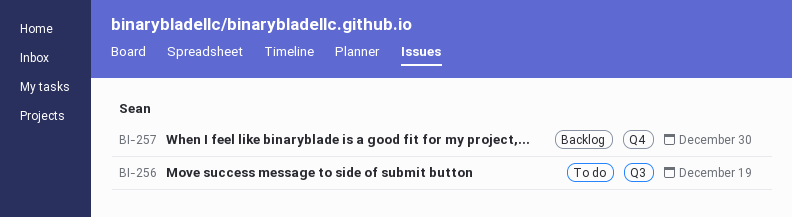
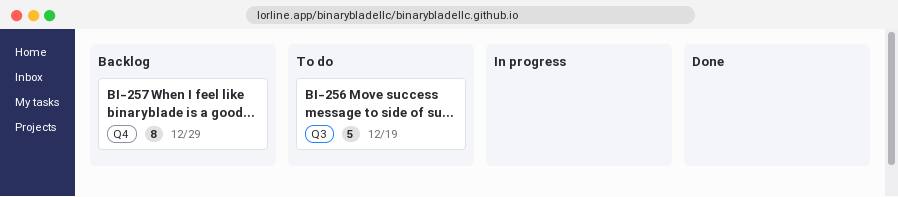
BI-257, due: Dec 30 -> Dec 29

